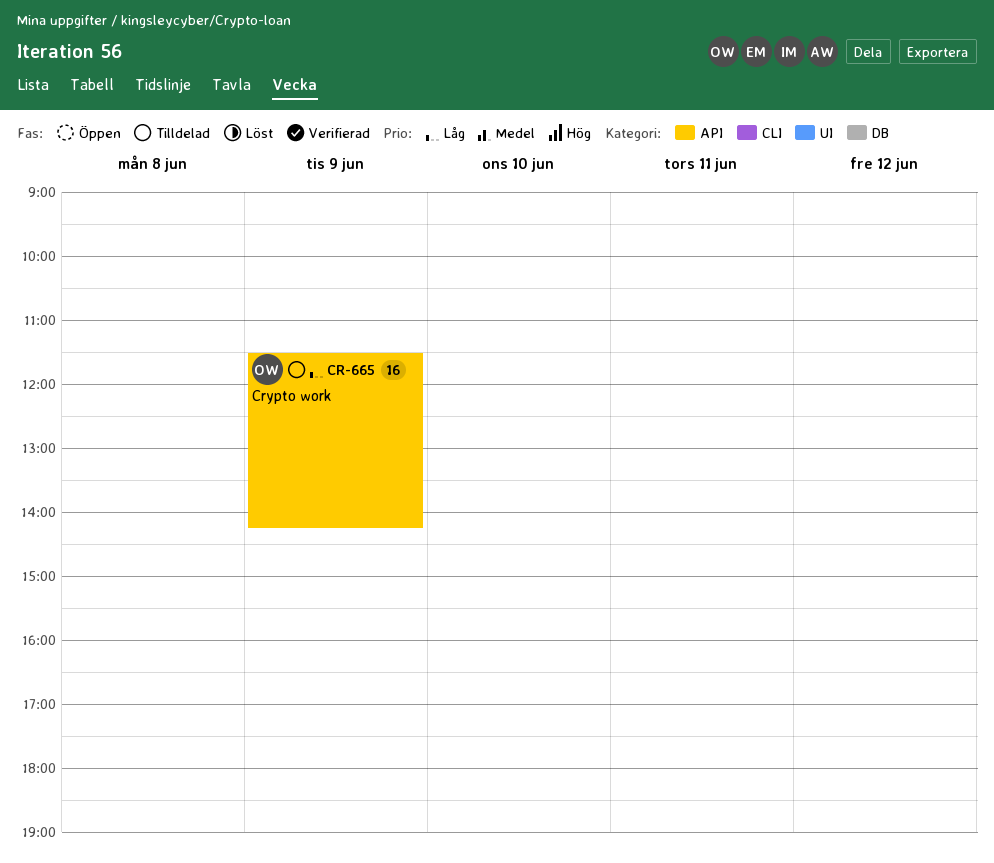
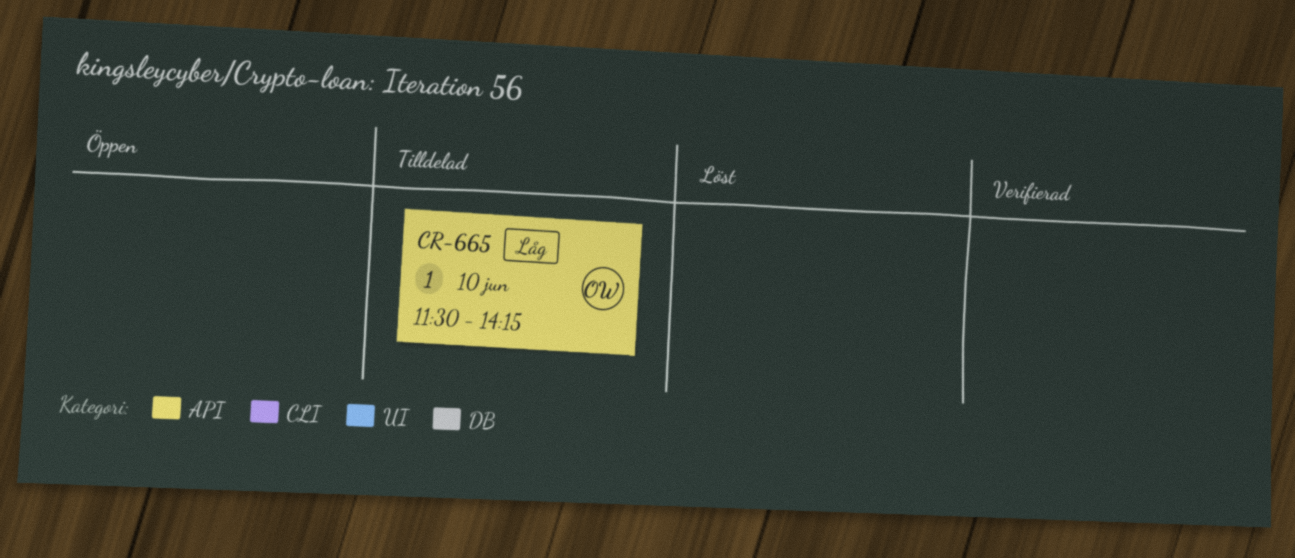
CR-665, estimate: 16 -> 1
CR-665, day: Jun 9 -> Jun 10

